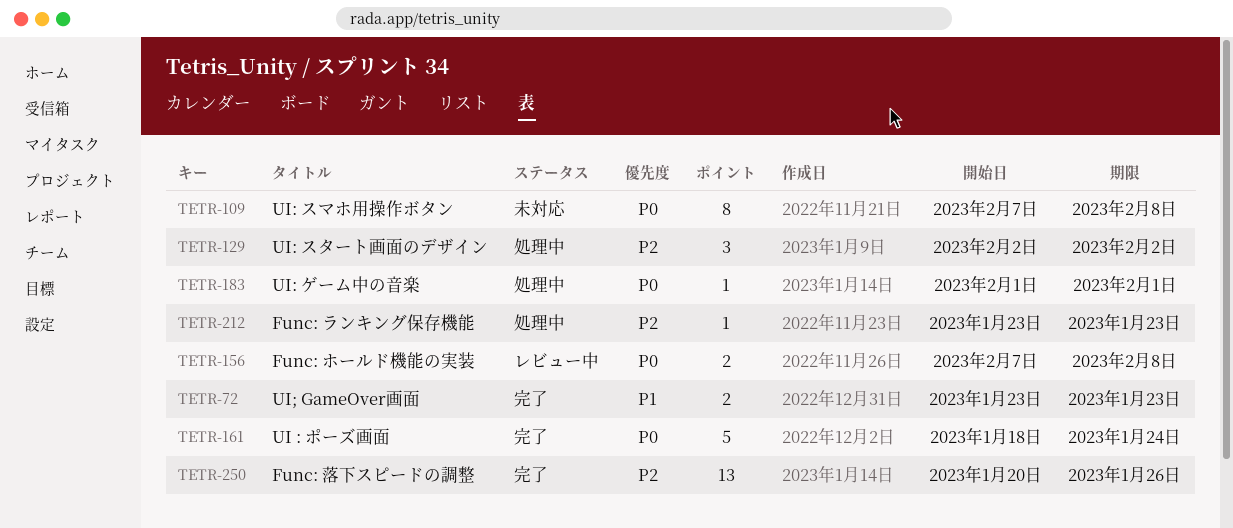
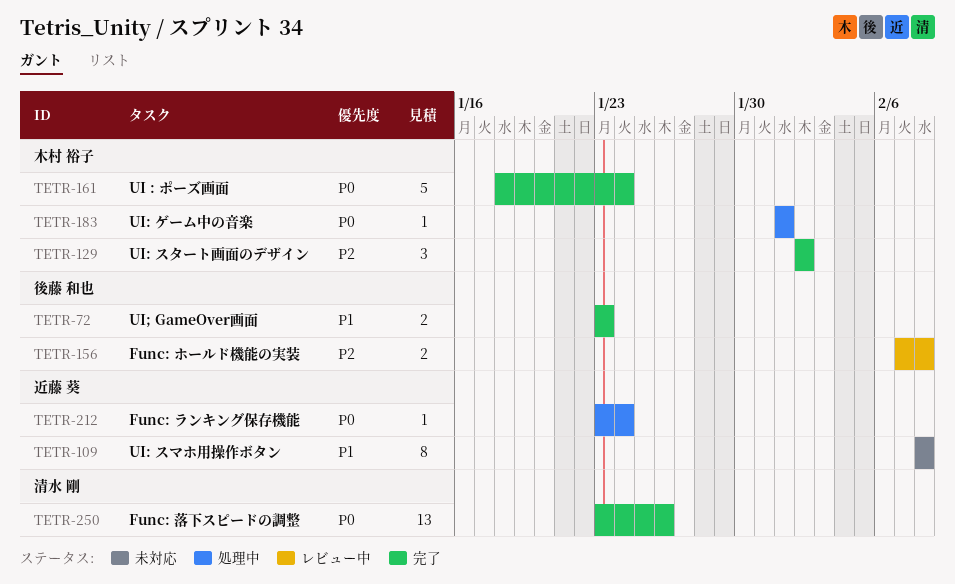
TETR-109, priority: P0 -> P1
TETR-109, start: Feb 7 -> Feb 8
TETR-129, status: 処理中 -> 完了
TETR-156, priority: P0 -> P2
TETR-212, priority: P2 -> P0
TETR-212, due: Jan 23 -> Jan 24
TETR-250, priority: P2 -> P0
TETR-250, start: Jan 20 -> Jan 23

